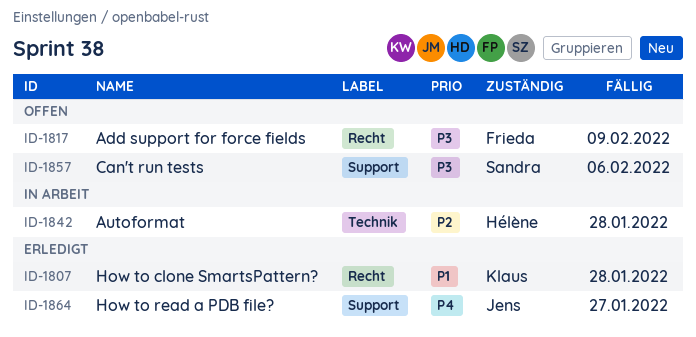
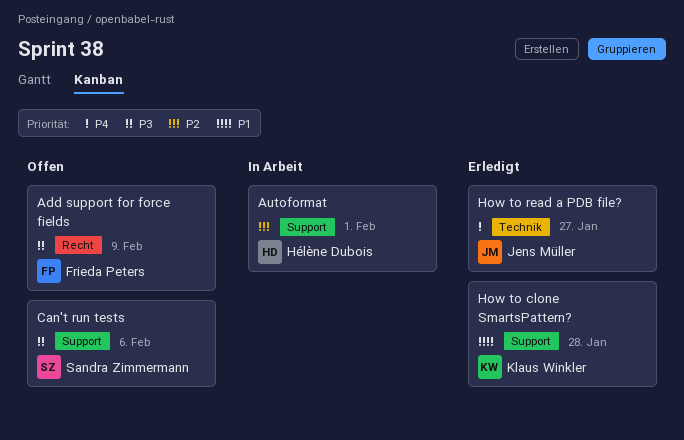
Autoformat, label: Technik -> Support
Autoformat, due: Jan 28 -> Feb 1
How to clone SmartsPattern?, label: Recht -> Support
How to read a PDB file?, label: Support -> Technik

